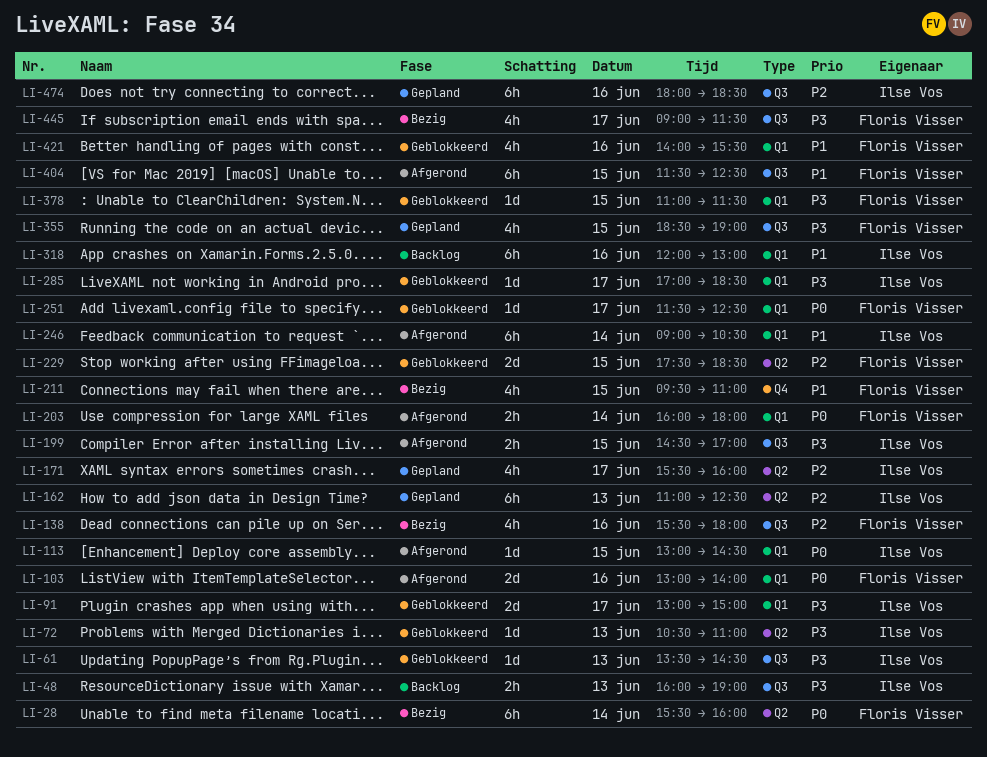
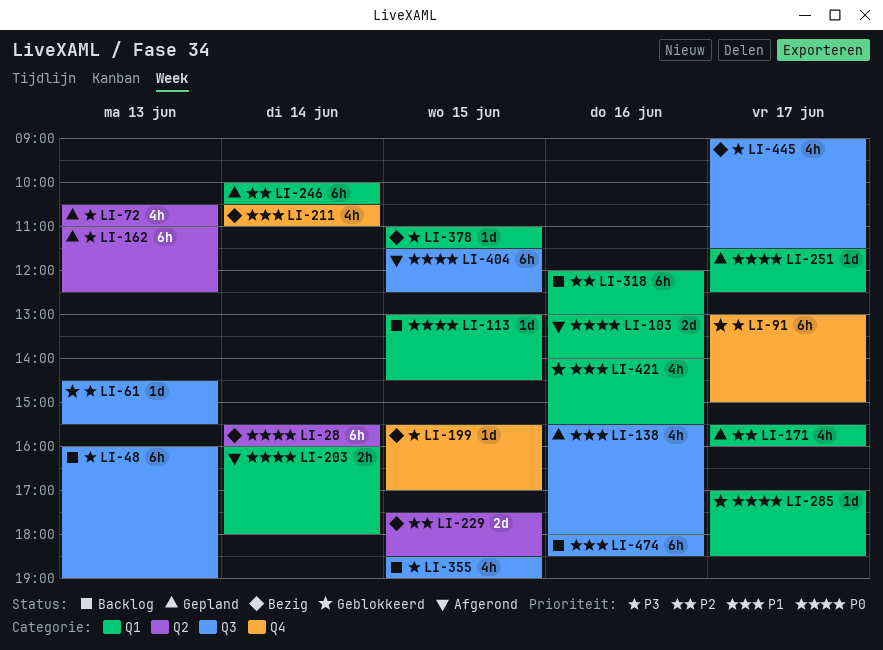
LI-48, estimate: 2h -> 6h
LI-61, begins: 13:30 -> 14:30
LI-61, ends: 14:30 -> 15:30
LI-72, status: Geblokkeerd -> Gepland
LI-72, estimate: 1d -> 4h
LI-91, label: Q1 -> Q4
LI-91, estimate: 2d -> 6h
LI-113, status: Afgerond -> Backlog
LI-138, status: Bezig -> Gepland
LI-138, priority: P2 -> P1
LI-162, priority: P2 -> P3
LI-171, label: Q2 -> Q1
LI-199, status: Afgerond -> Bezig
LI-199, label: Q3 -> Q4
LI-199, estimate: 2h -> 1d
LI-199, begins: 14:30 -> 15:30
LI-211, day: Jun 15 -> Jun 14
LI-211, begins: 09:30 -> 10:30
LI-229, status: Geblokkeerd -> Bezig
LI-246, status: Afgerond -> Gepland
LI-246, priority: P1 -> P2
LI-246, begins: 09:00 -> 10:00
LI-251, status: Geblokkeerd -> Gepland
LI-285, priority: P3 -> P0
LI-318, priority: P1 -> P2
LI-355, status: Gepland -> Backlog
LI-378, status: Geblokkeerd -> Bezig
LI-404, priority: P1 -> P0
LI-474, status: Gepland -> Backlog
LI-474, priority: P2 -> P1

